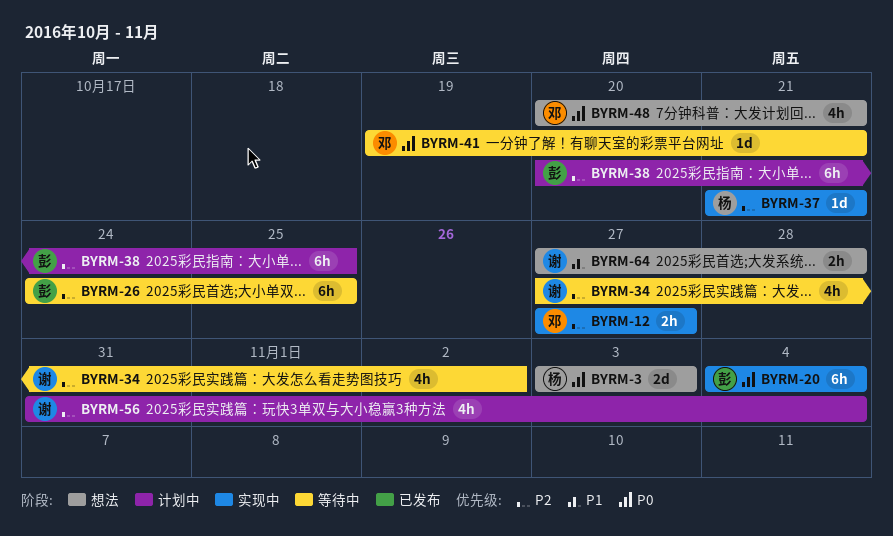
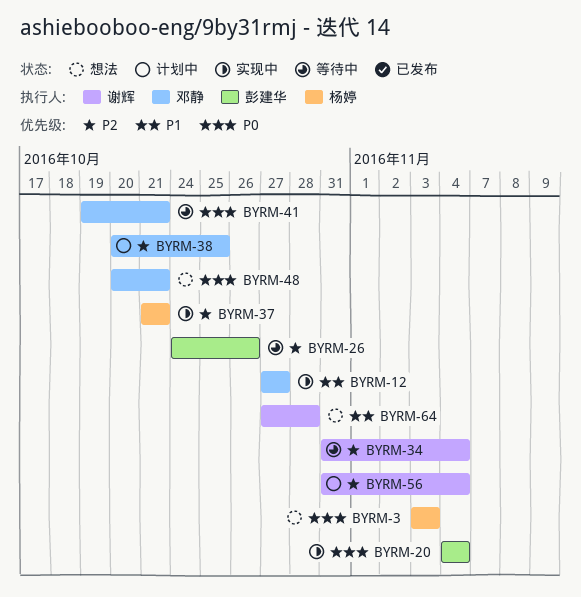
BYRM-12, priority: P2 -> P1
BYRM-26, due: Oct 25 -> Oct 26
BYRM-34, start: Oct 27 -> Oct 31
BYRM-34, due: Nov 2 -> Nov 4
BYRM-38, owner: 彭建华 -> 邓静

